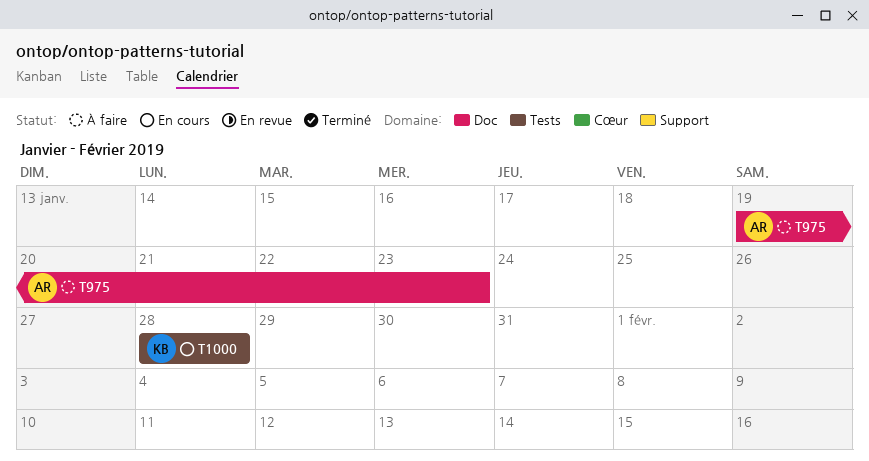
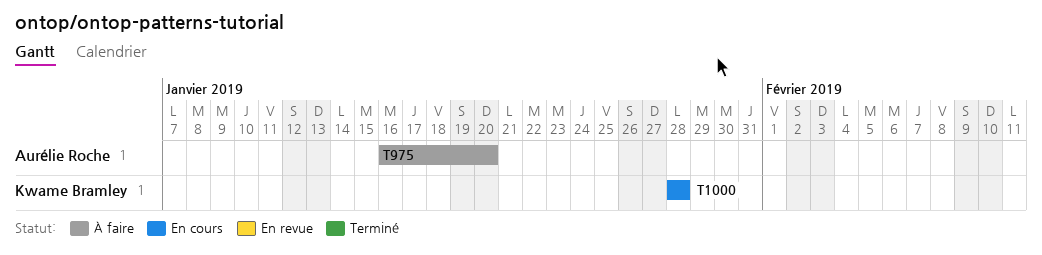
T975, start: Jan 19 -> Jan 16
T975, due: Jan 23 -> Jan 20

